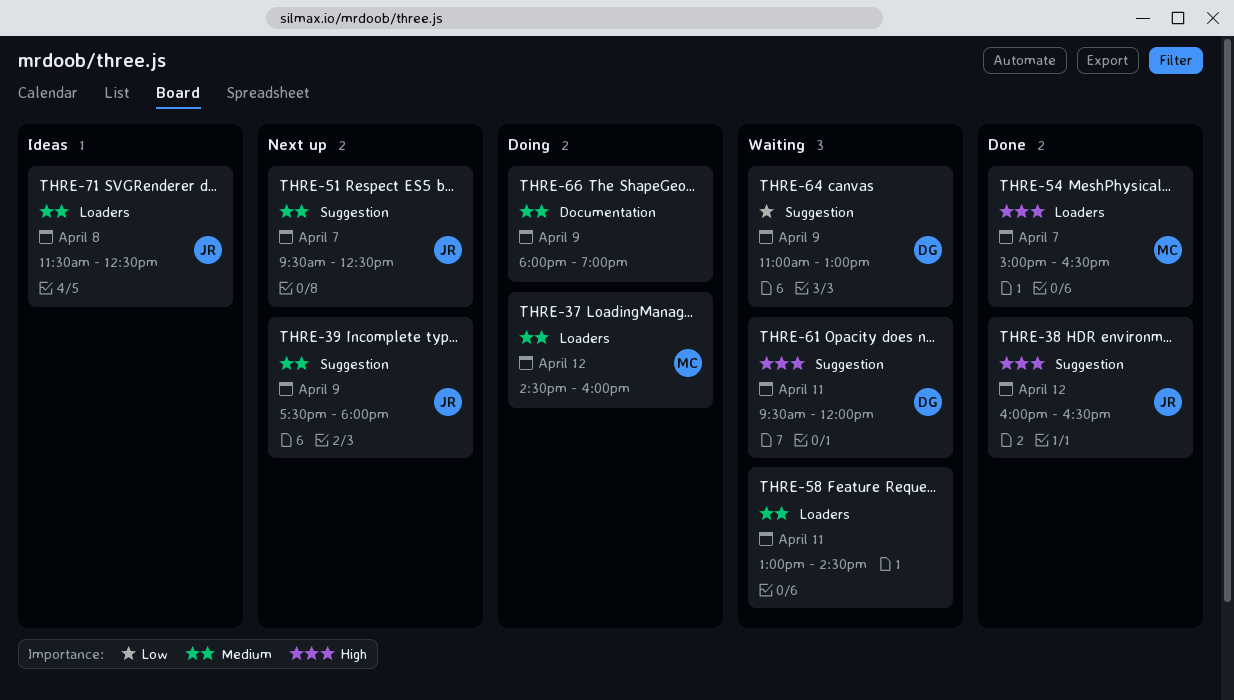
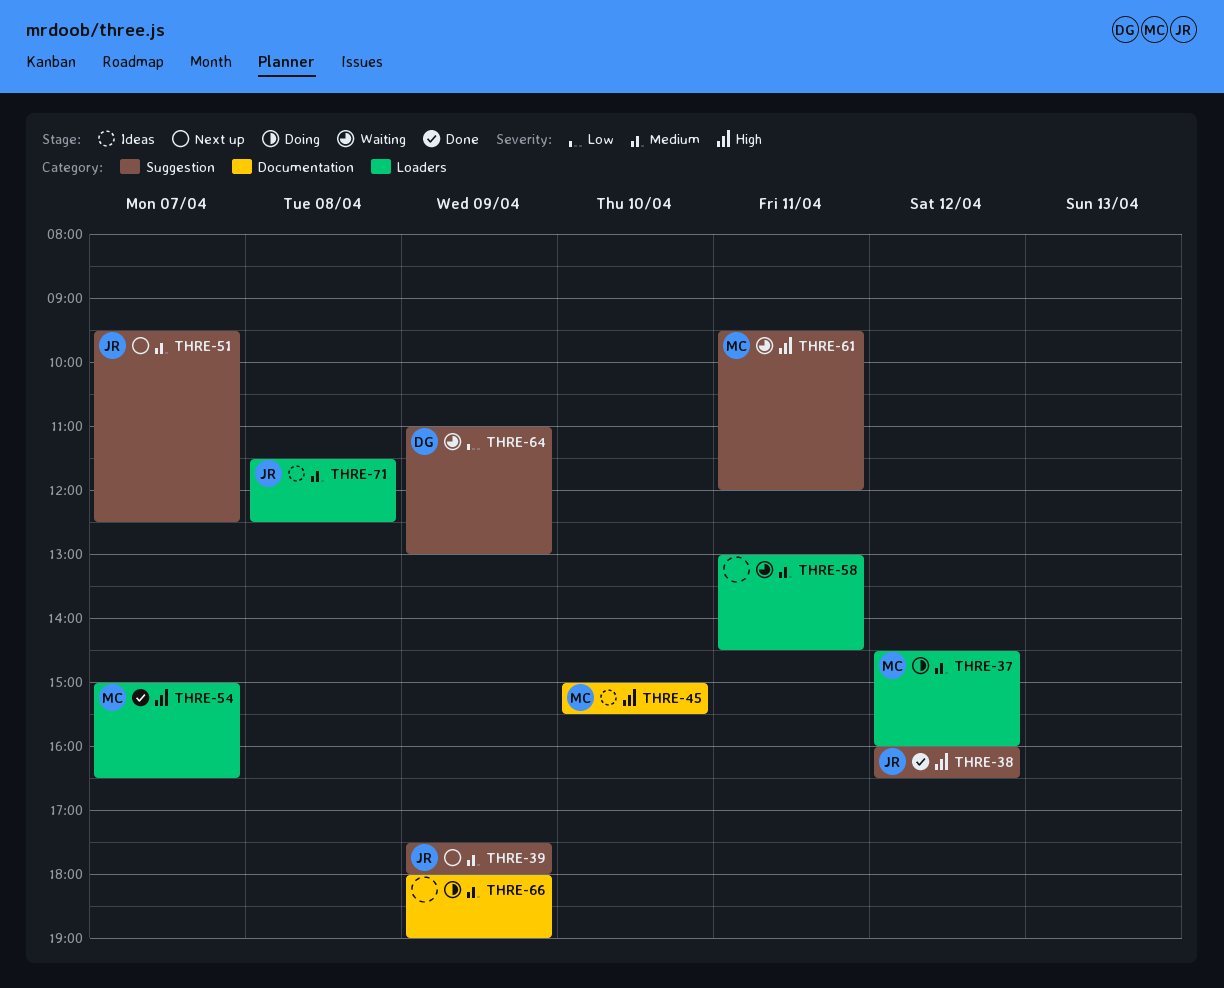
THRE-45: none -> present
THRE-61, owner: DG -> MC

